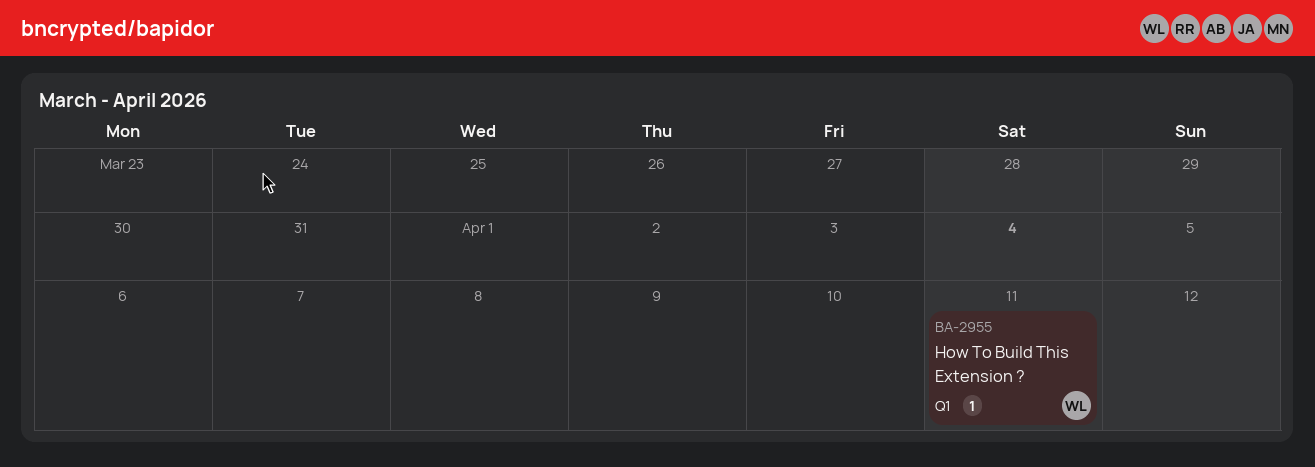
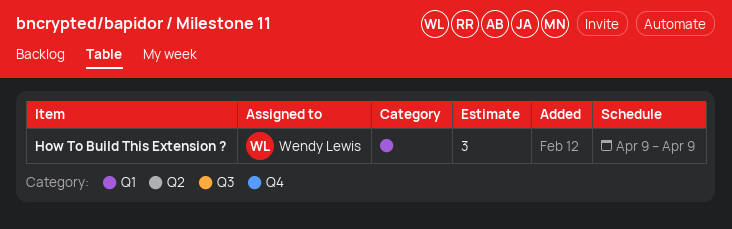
How To Build This Extension ?, estimate: 1 -> 3
How To Build This Extension ?, due: Apr 11 -> Apr 9

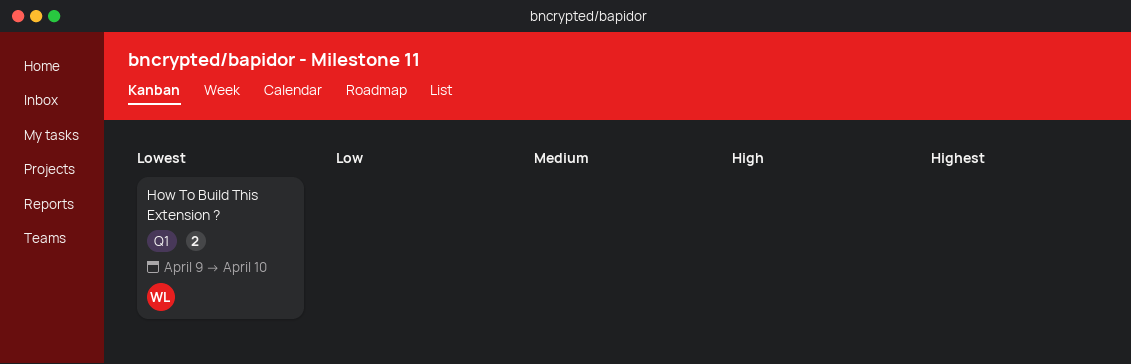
How To Build This Extension ?, estimate: 3 -> 2
How To Build This Extension ?, due: Apr 9 -> Apr 10

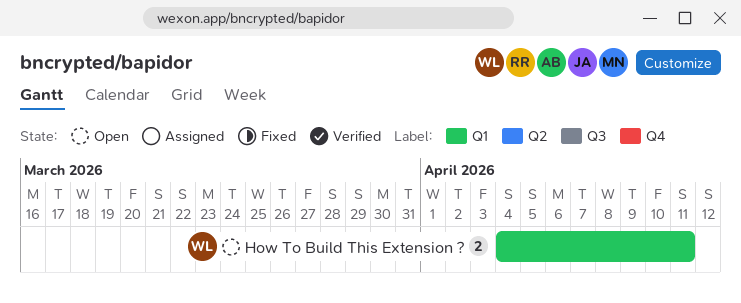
How To Build This Extension ?, start: Apr 9 -> Apr 4
How To Build This Extension ?, due: Apr 10 -> Apr 11

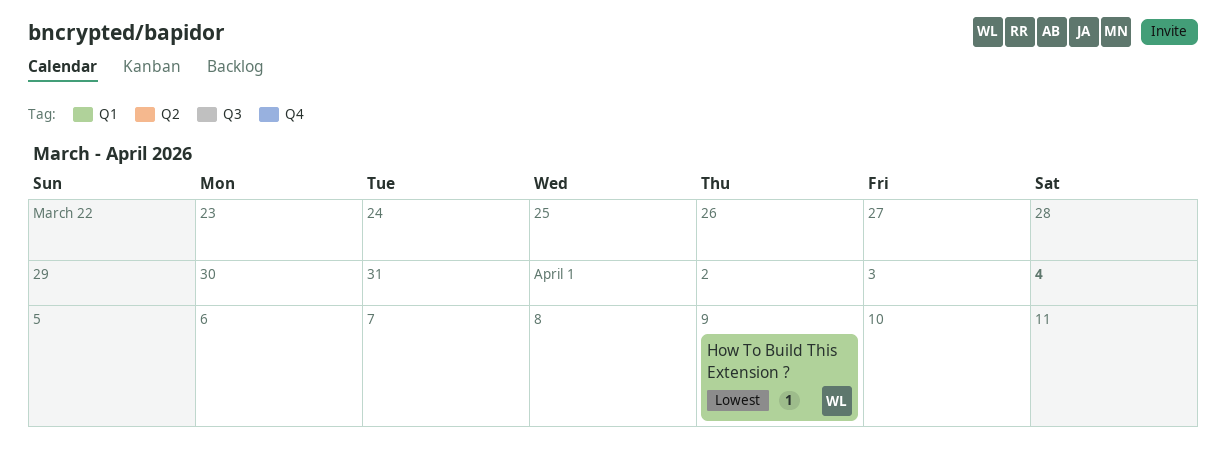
How To Build This Extension ?, estimate: 2 -> 1
How To Build This Extension ?, due: Apr 11 -> Apr 9

